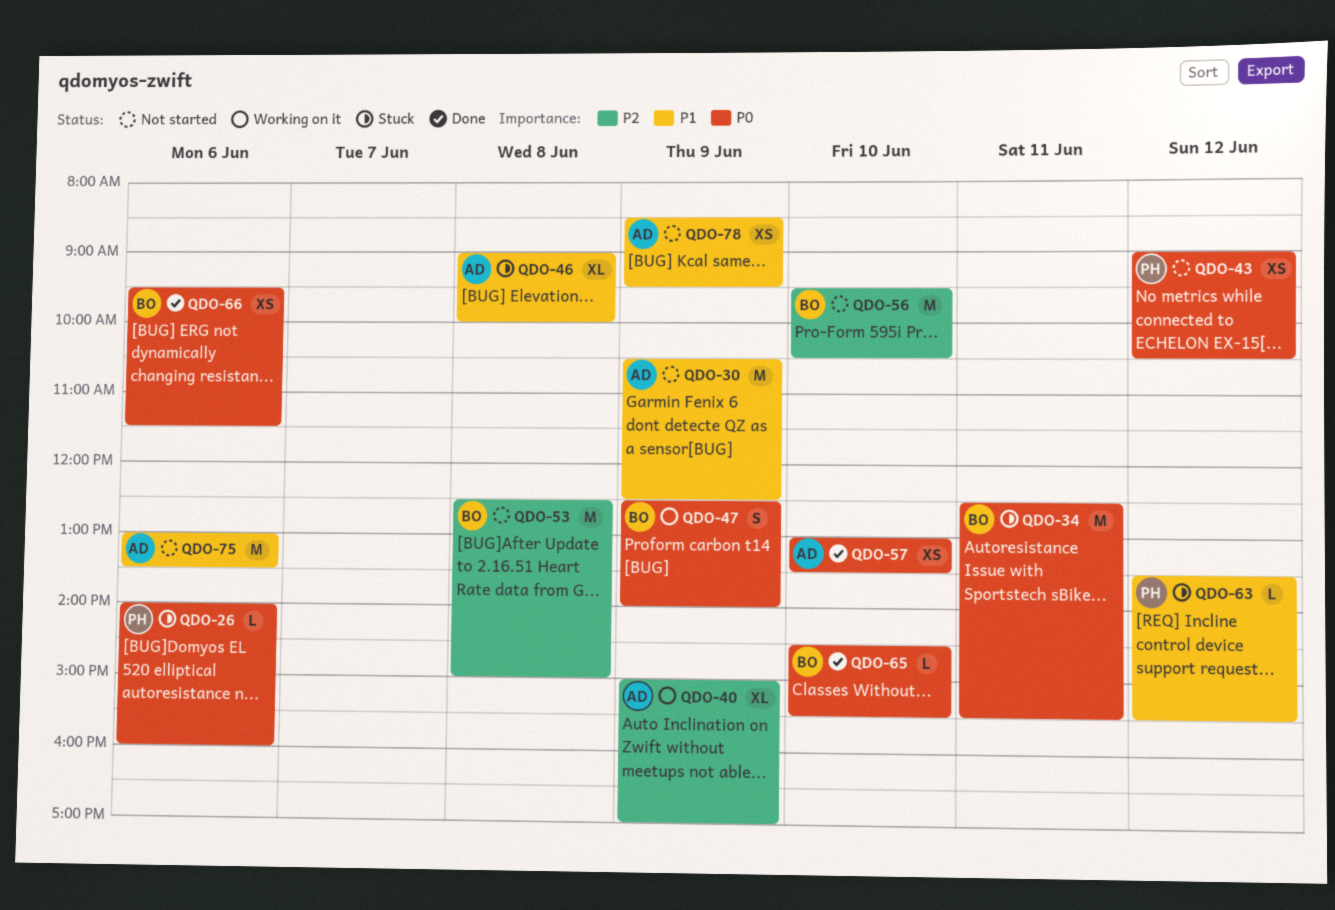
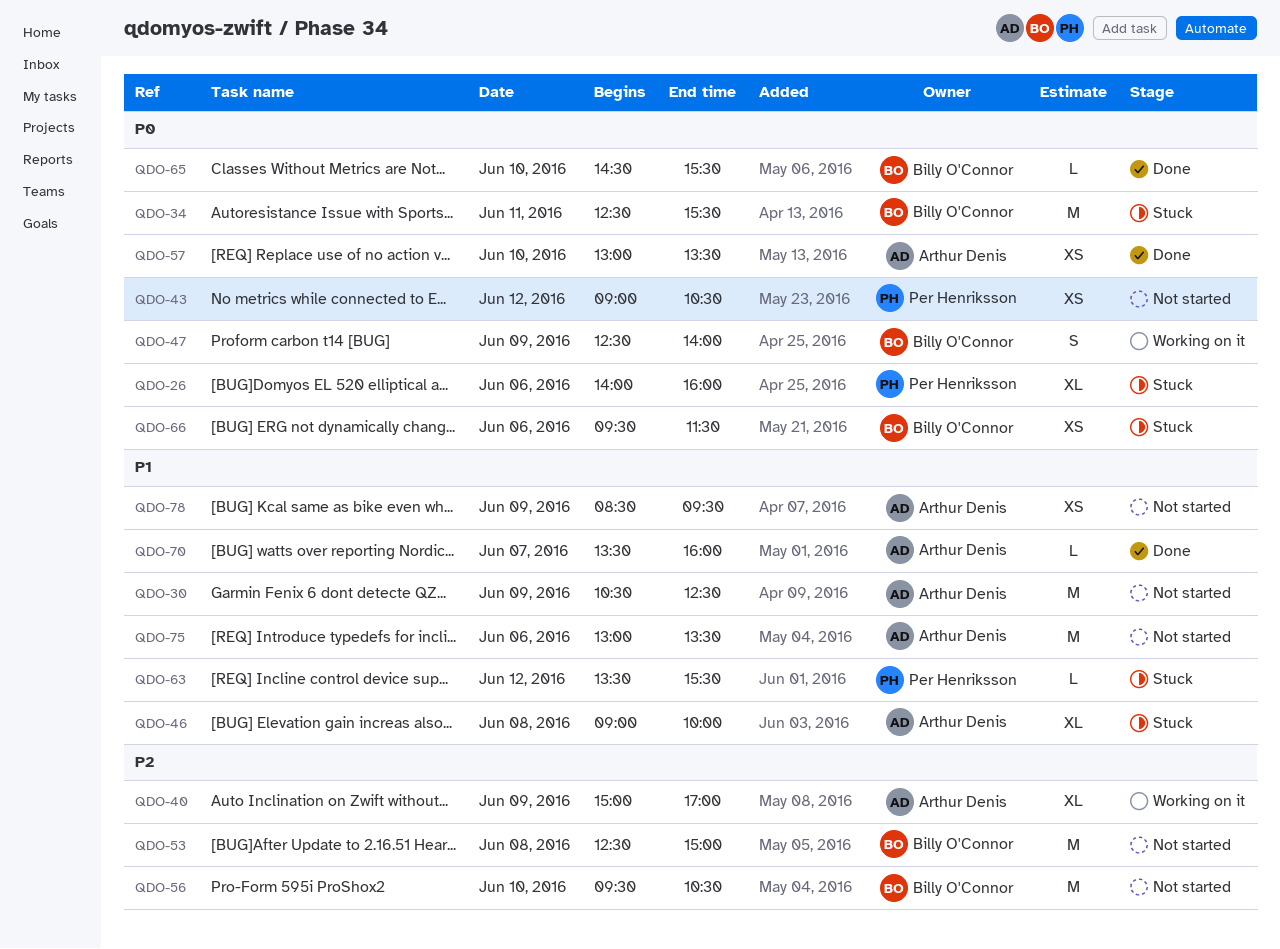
QDO-26, estimate: L -> XL
QDO-66, status: Done -> Stuck
QDO-70: none -> present

